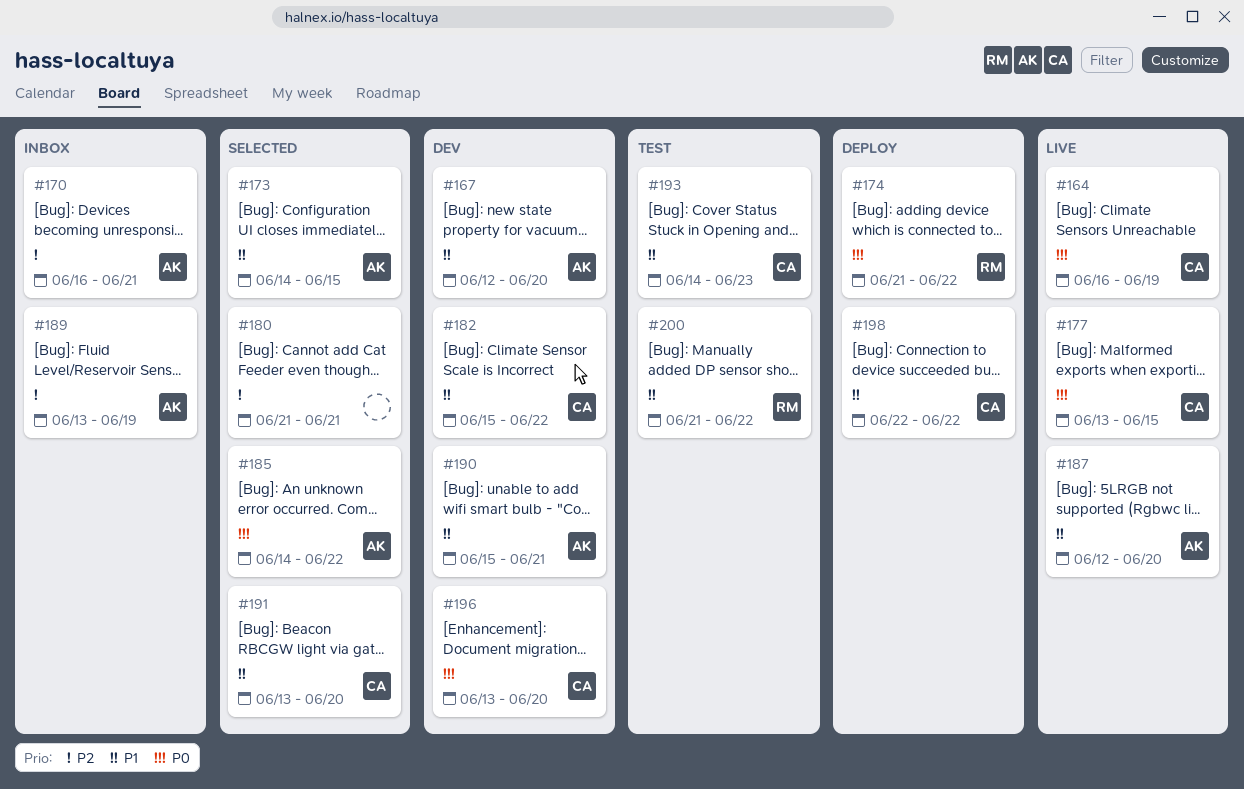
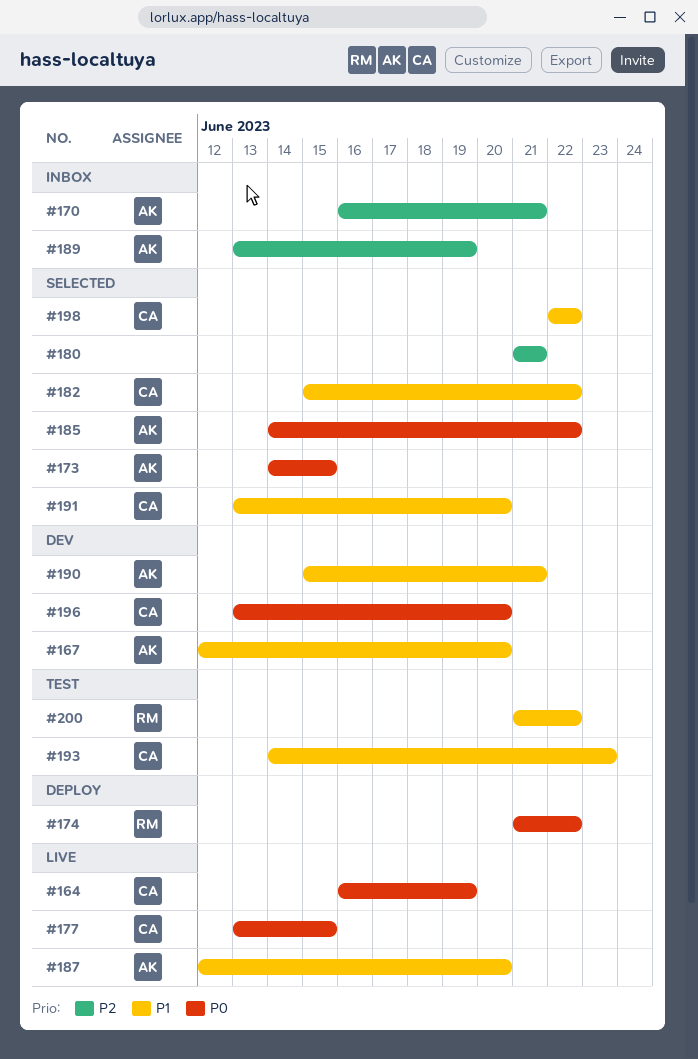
#173, priority: P1 -> P0
#182, status: Dev -> Selected
#198, status: Deploy -> Selected

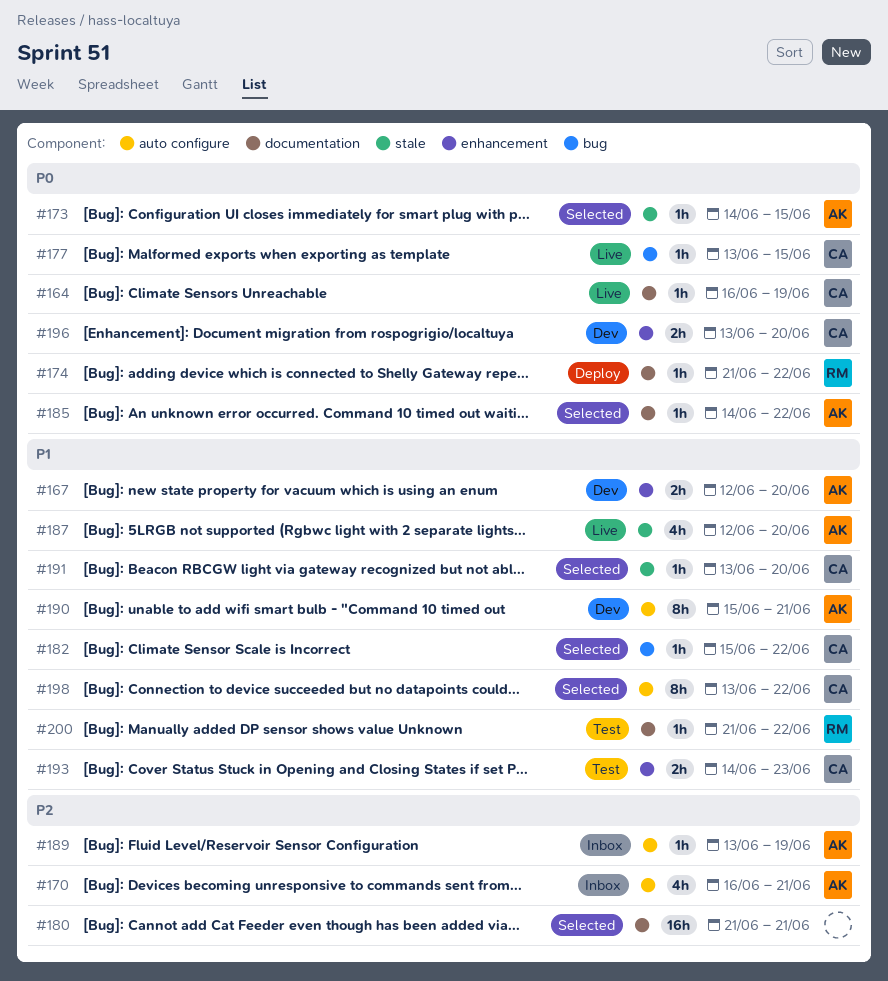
#198, start: Jun 22 -> Jun 13

